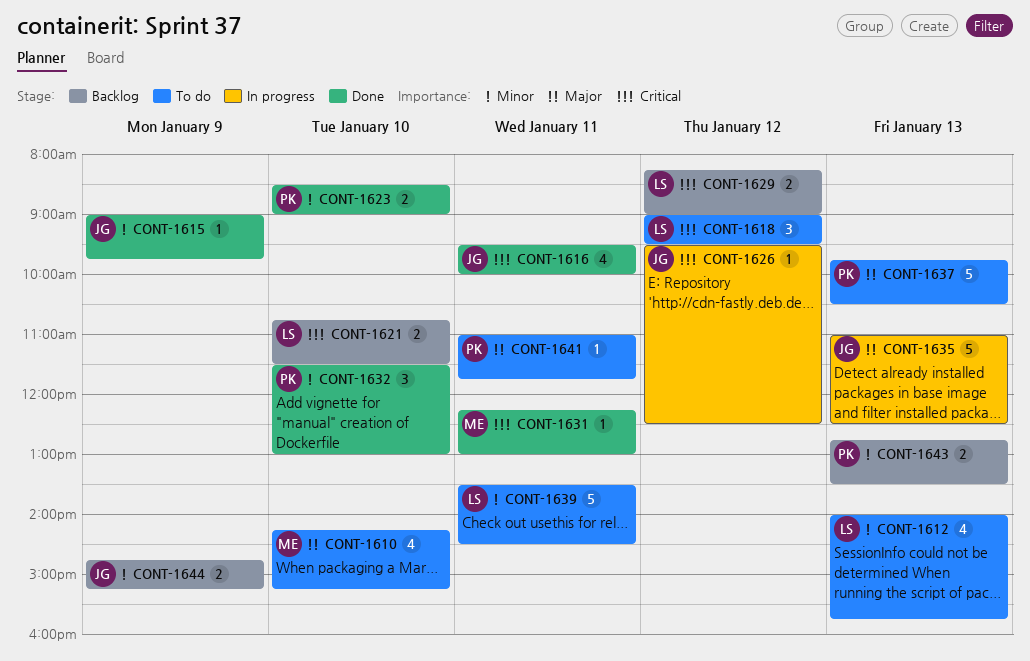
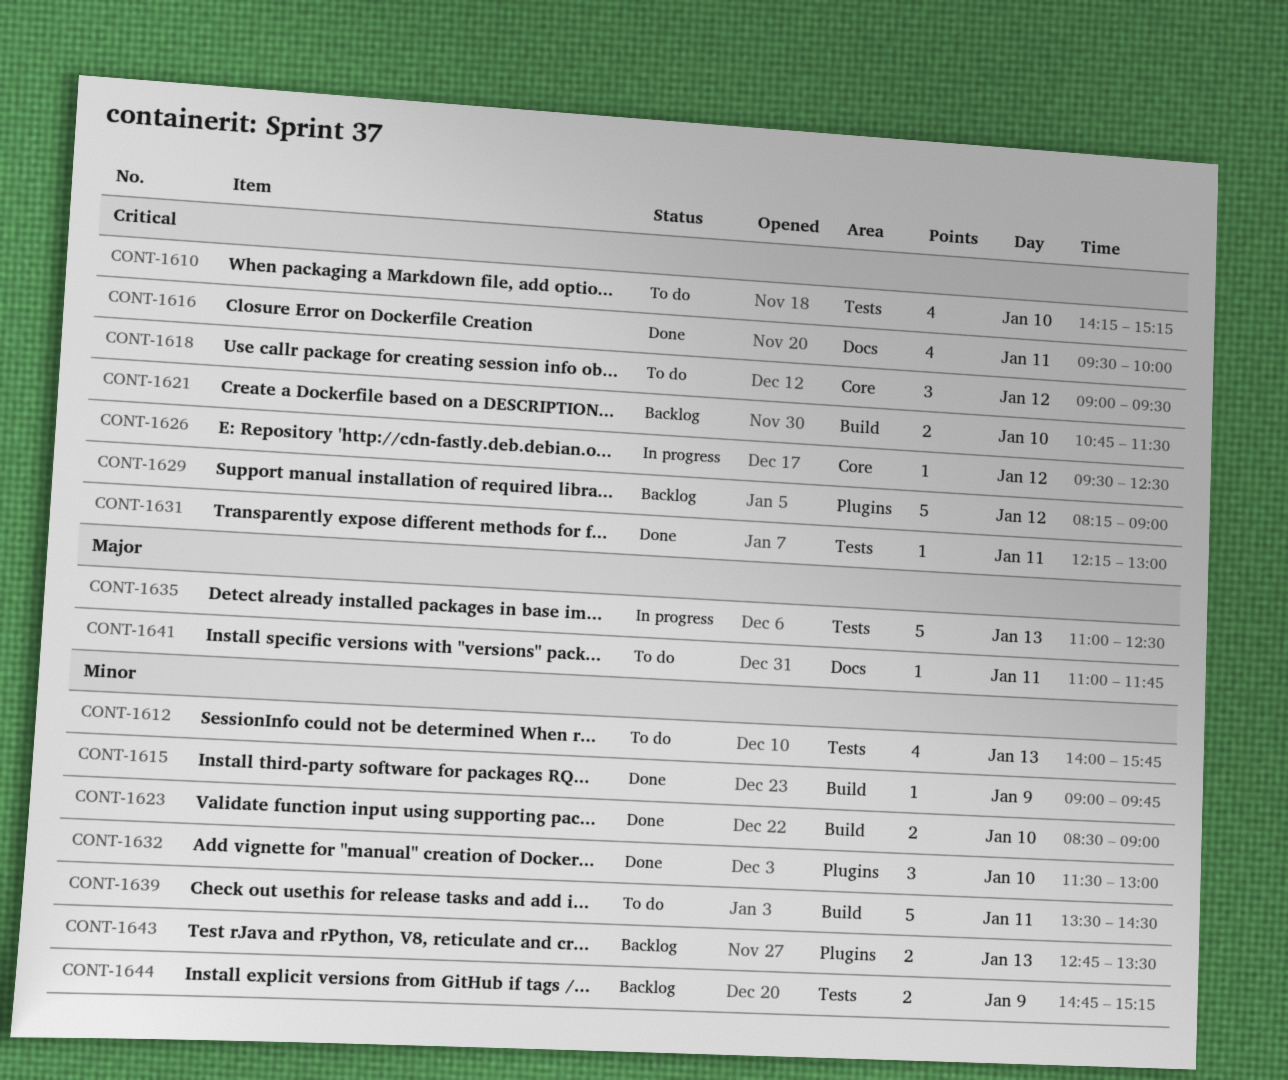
CONT-1610, priority: Major -> Critical
CONT-1629, estimate: 2 -> 5
CONT-1637: present -> none

